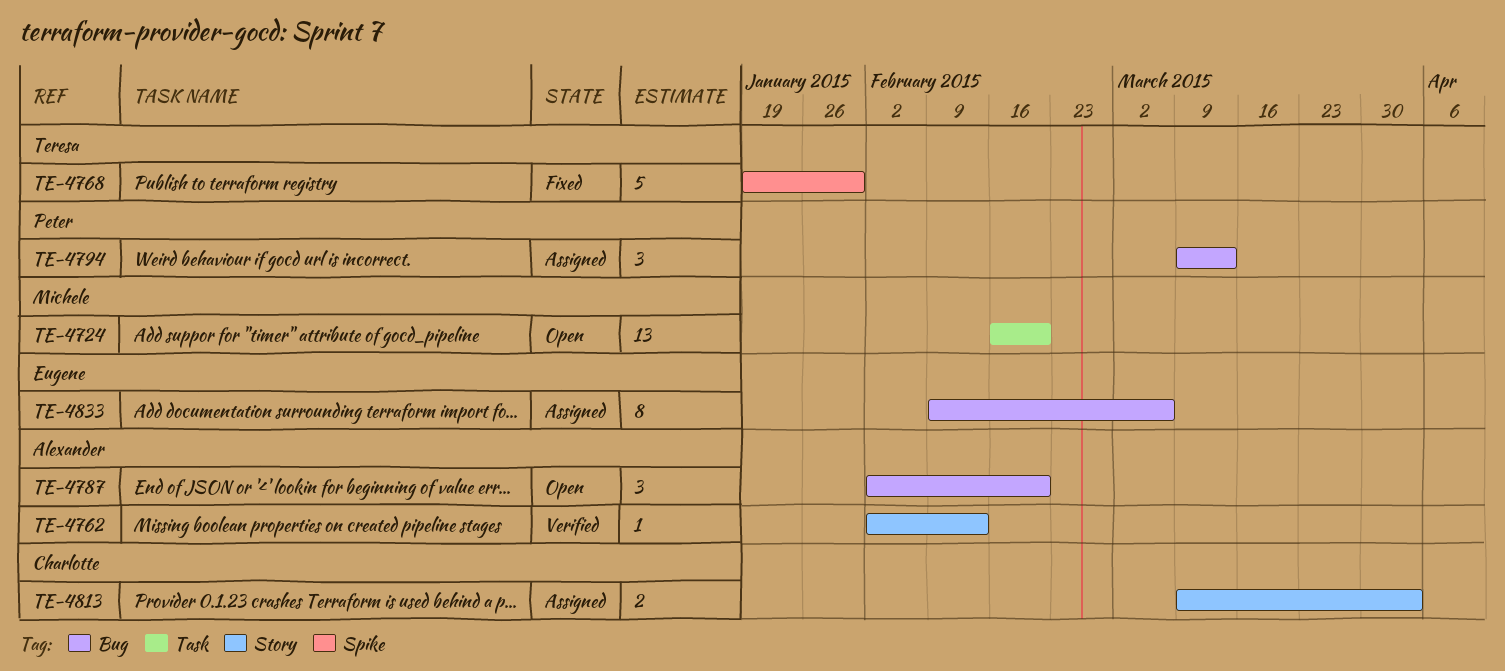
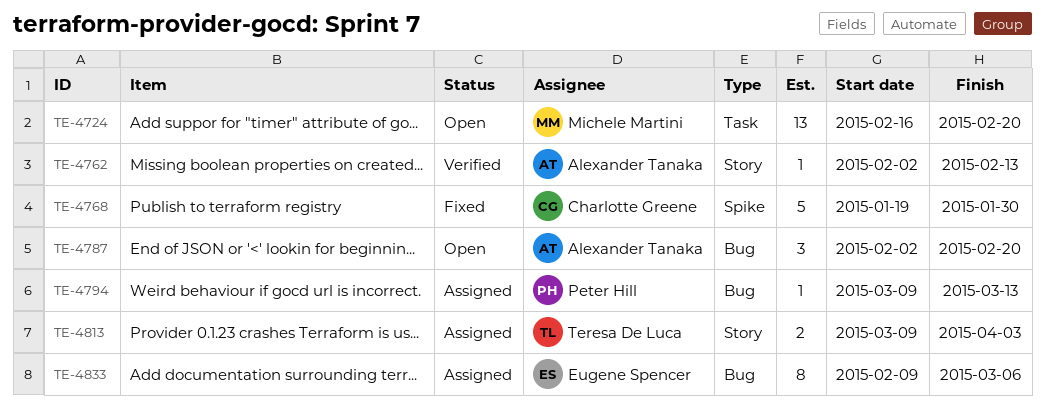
TE-4768, owner: Teresa De Luca -> Charlotte Greene
TE-4794, estimate: 3 -> 1
TE-4813, owner: Charlotte Greene -> Teresa De Luca

